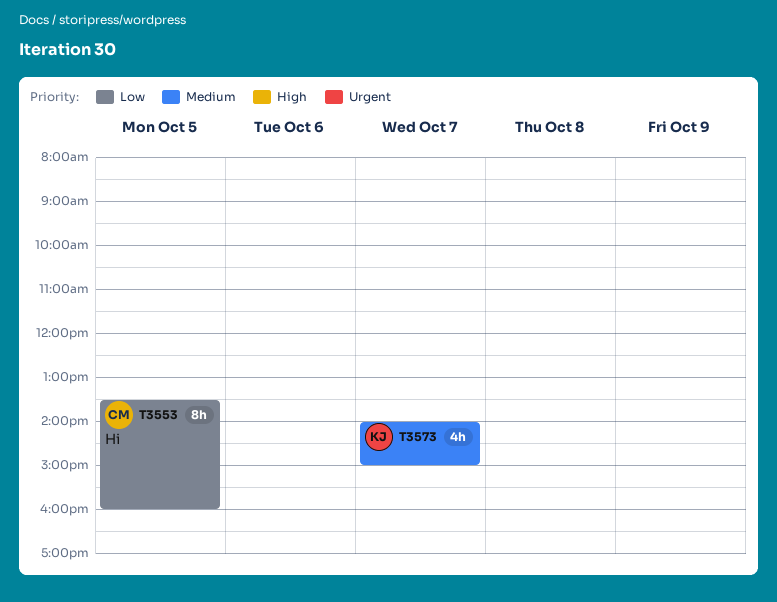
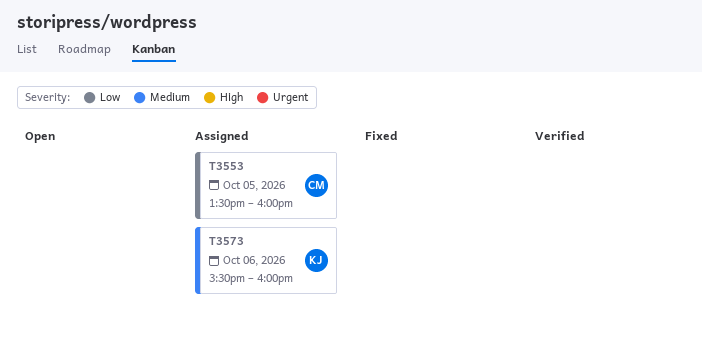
T3573, day: Oct 7 -> Oct 6
T3573, begins: 14:00 -> 15:30
T3573, ends: 15:00 -> 16:00

